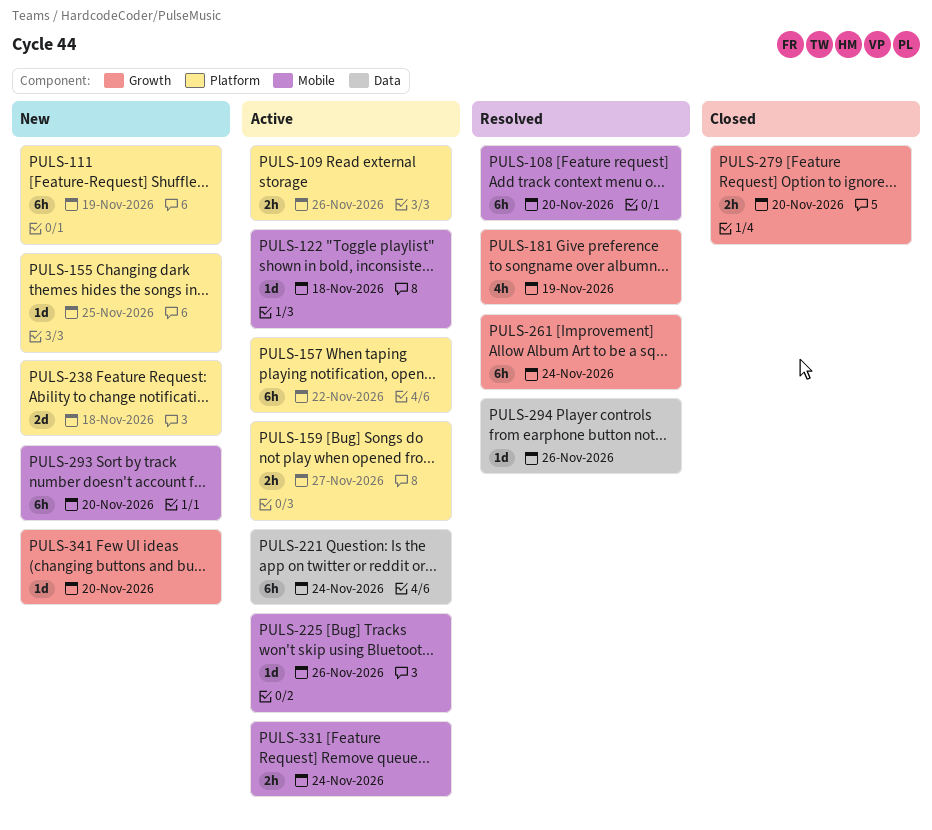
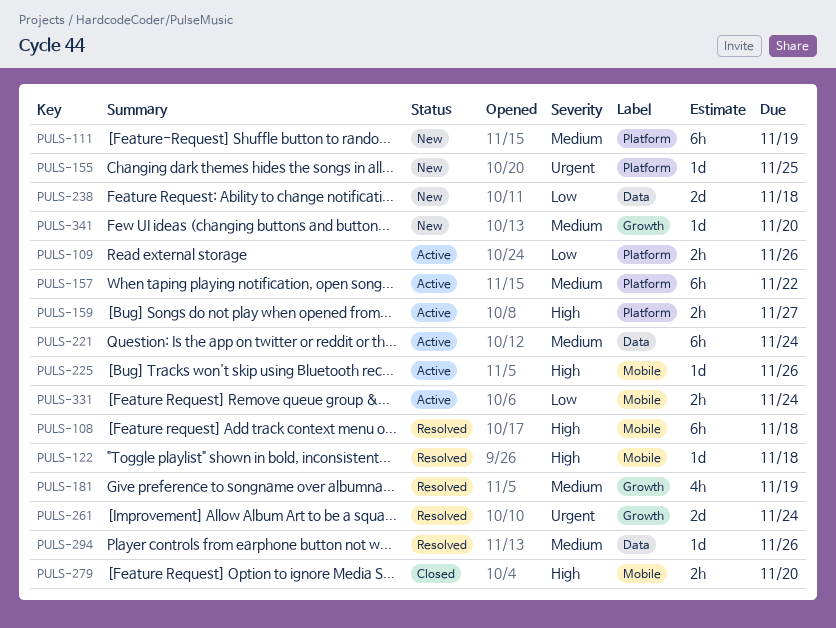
PULS-108, due: Nov 20 -> Nov 18
PULS-122, status: Active -> Resolved
PULS-238, label: Platform -> Data
PULS-261, estimate: 6h -> 2d
PULS-279, label: Growth -> Mobile
PULS-293: present -> none

